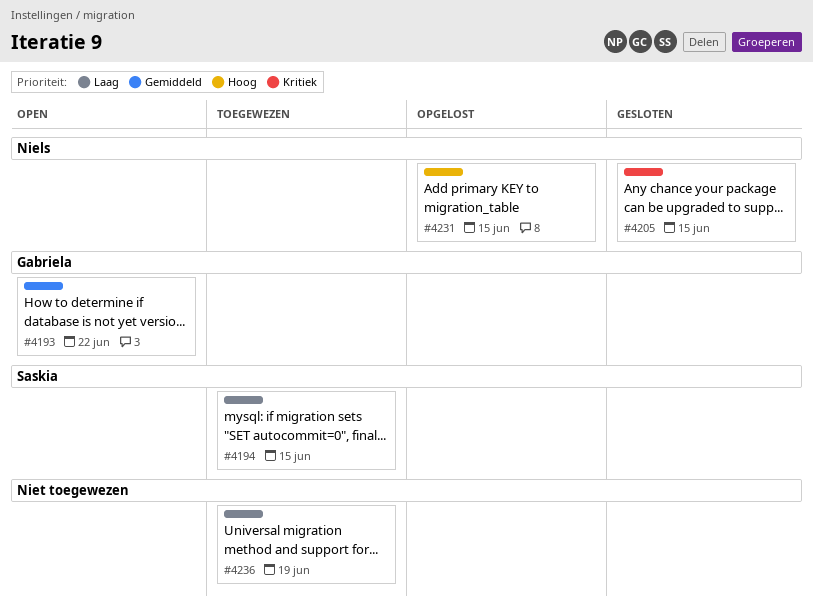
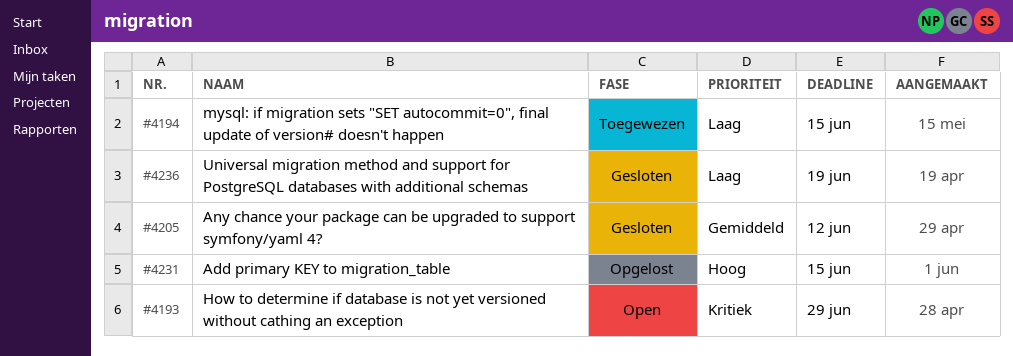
#4193, priority: Gemiddeld -> Kritiek
#4193, due: Jun 22 -> Jun 29
#4205, priority: Kritiek -> Gemiddeld
#4205, due: Jun 15 -> Jun 12
#4236, status: Toegewezen -> Gesloten

